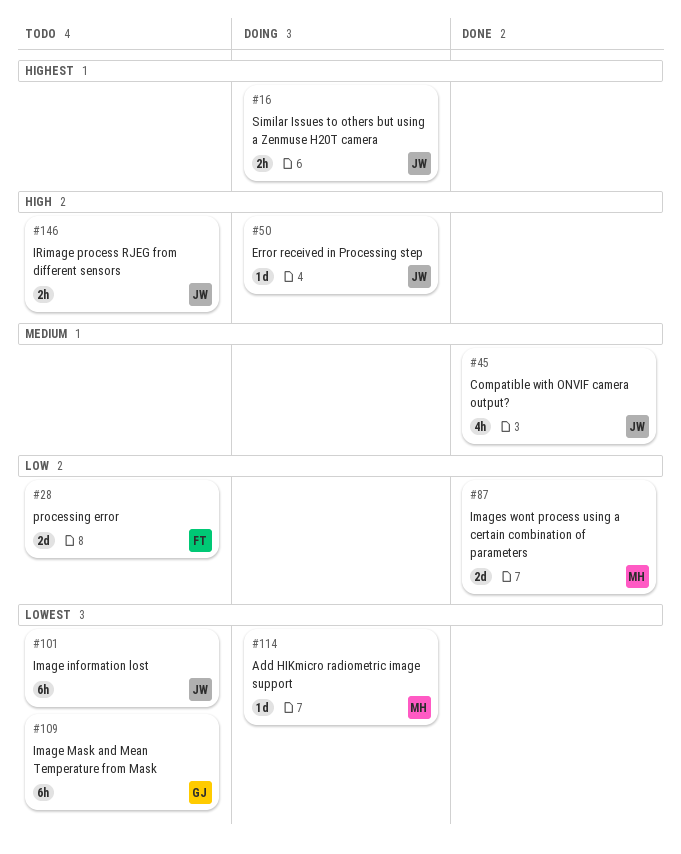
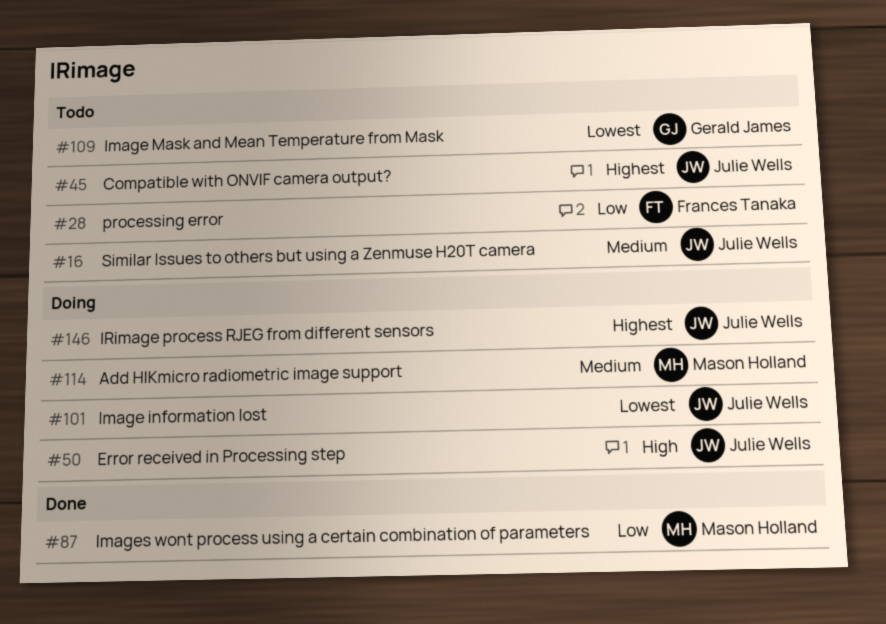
#16, status: Doing -> Todo
#16, priority: Highest -> Medium
#45, status: Done -> Todo
#45, priority: Medium -> Highest
#101, status: Todo -> Doing
#114, priority: Lowest -> Medium
#146, status: Todo -> Doing
#146, priority: High -> Highest

